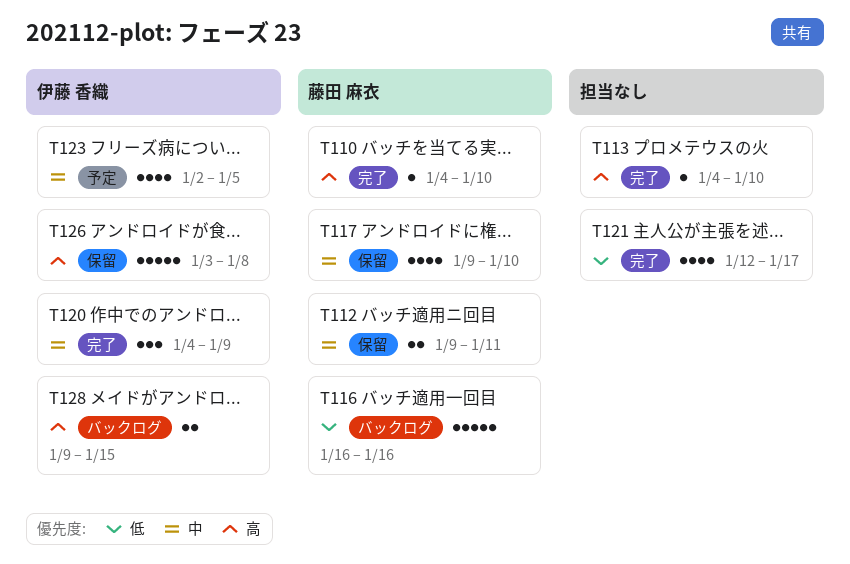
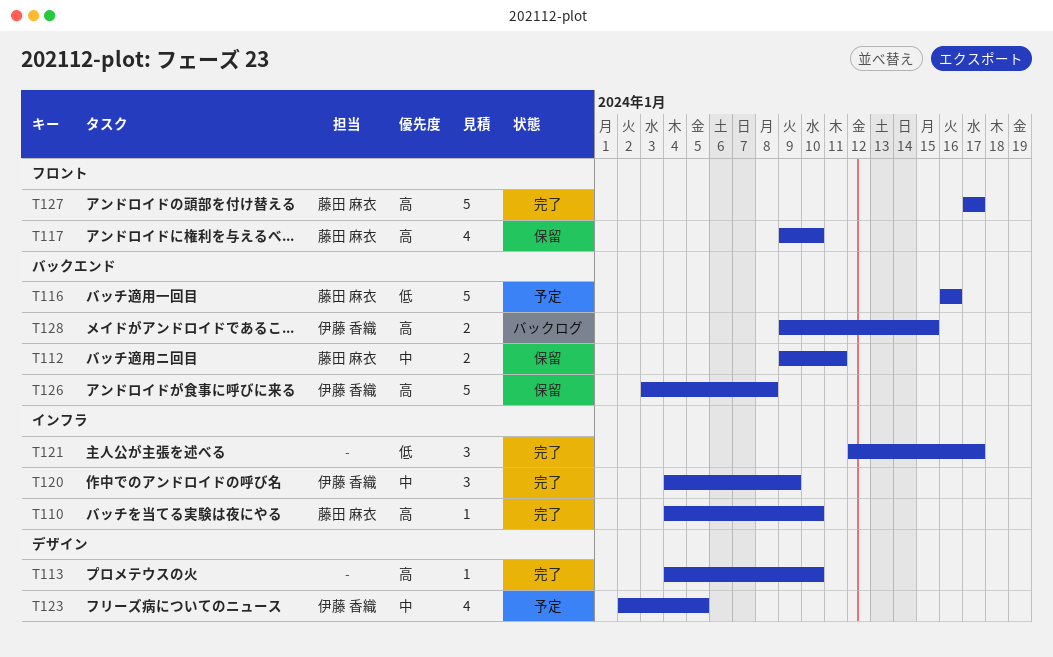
T116, status: バックログ -> 予定
T117, priority: 中 -> 高
T121, estimate: 4 -> 3
T127: none -> present

